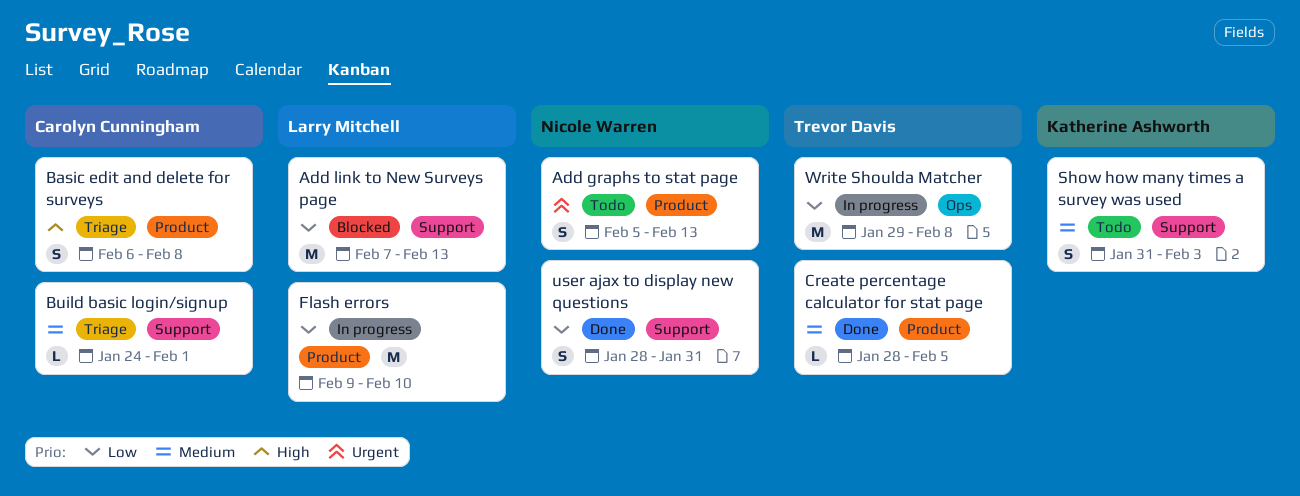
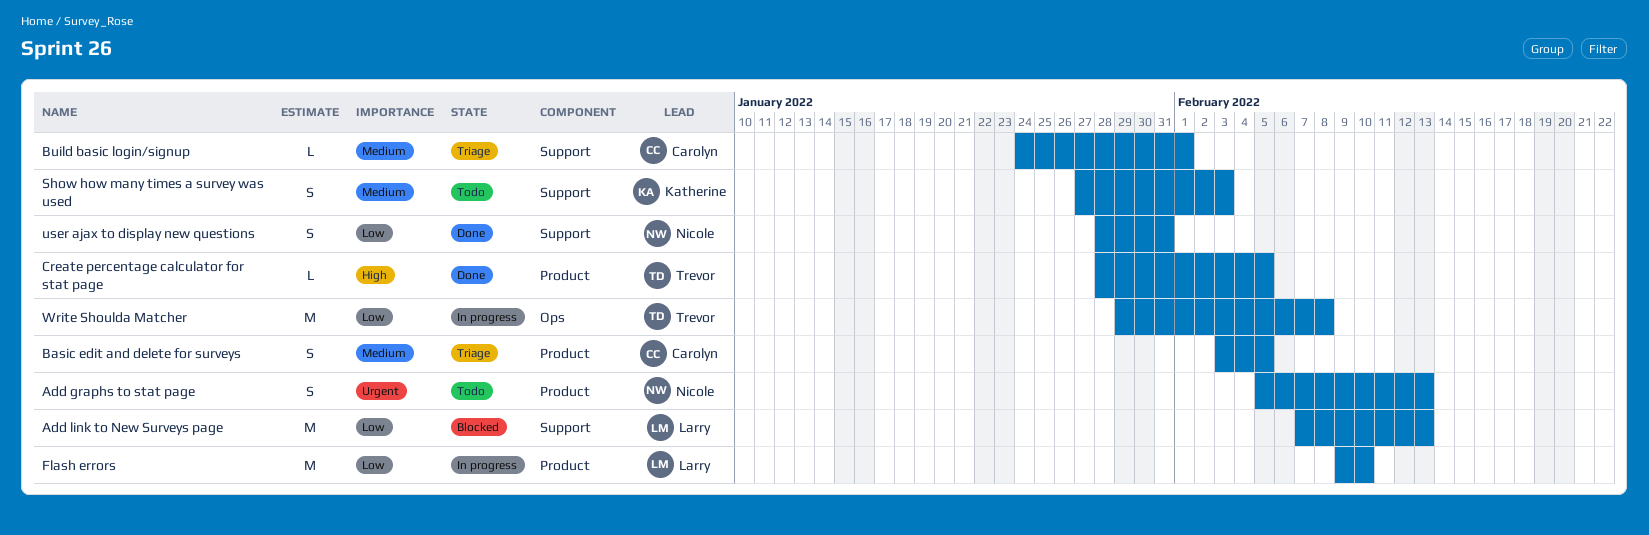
Basic edit and delete for surveys, priority: High -> Medium
Basic edit and delete for surveys, start: Feb 6 -> Feb 3
Basic edit and delete for surveys, due: Feb 8 -> Feb 5
Create percentage calculator for stat page, priority: Medium -> High
Show how many times a survey was used, start: Jan 31 -> Jan 27

